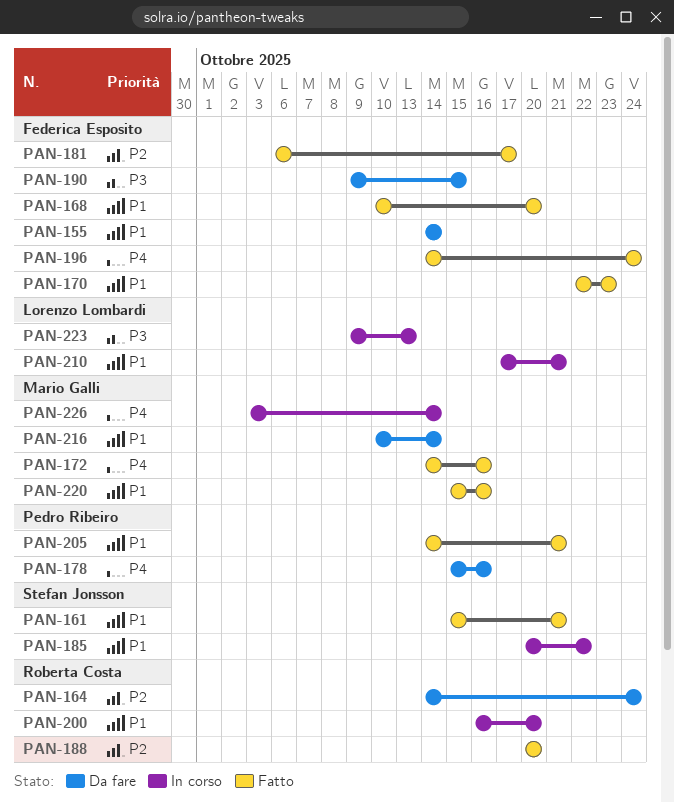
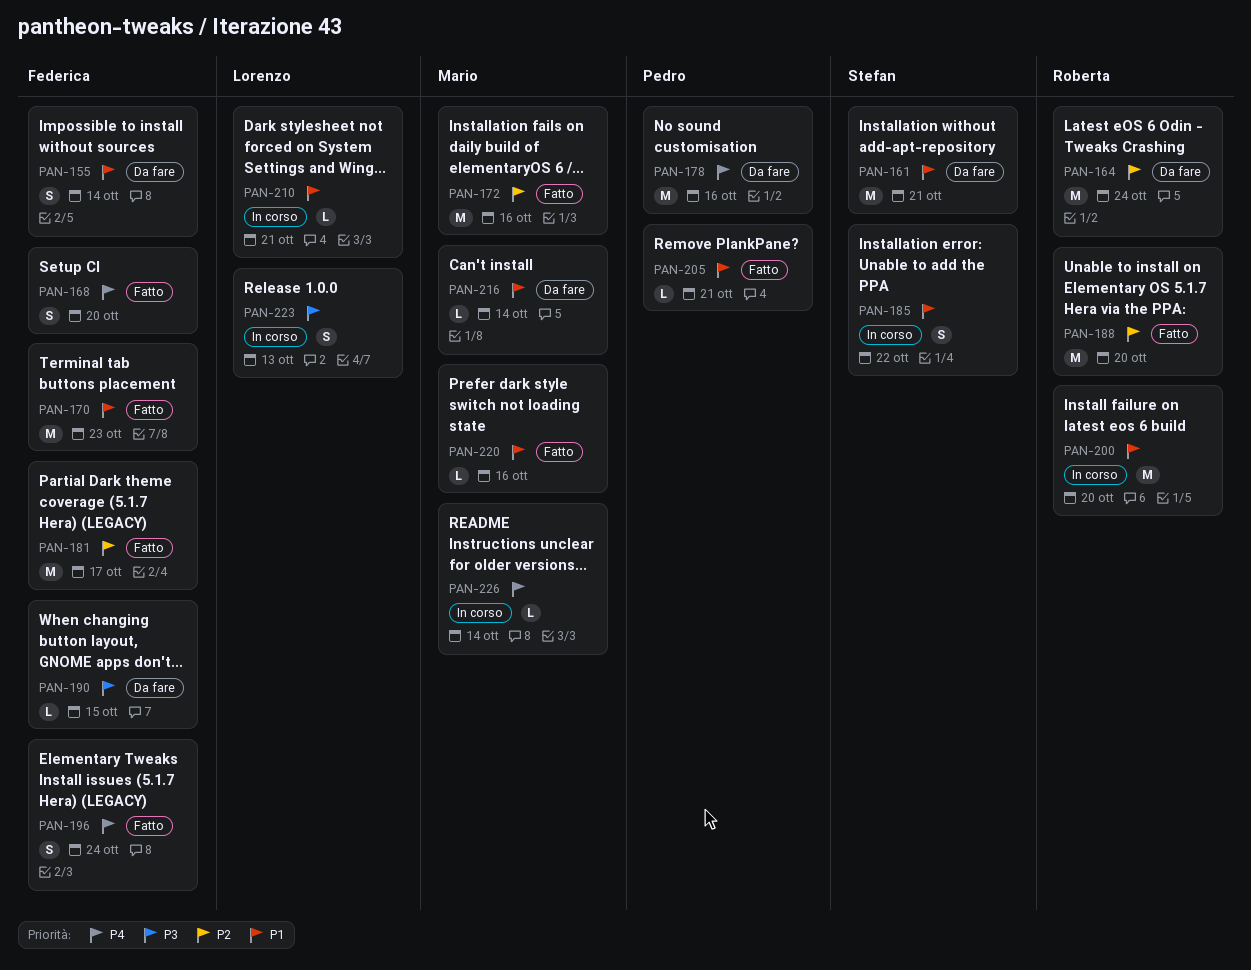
PAN-161, status: Fatto -> Da fare
PAN-168, priority: P1 -> P4
PAN-172, priority: P4 -> P2

